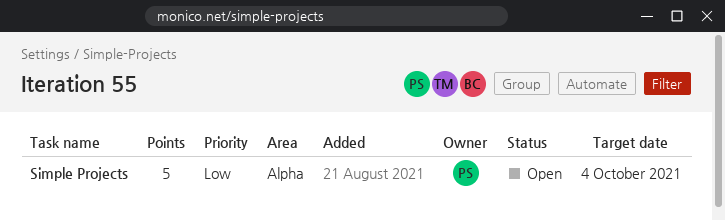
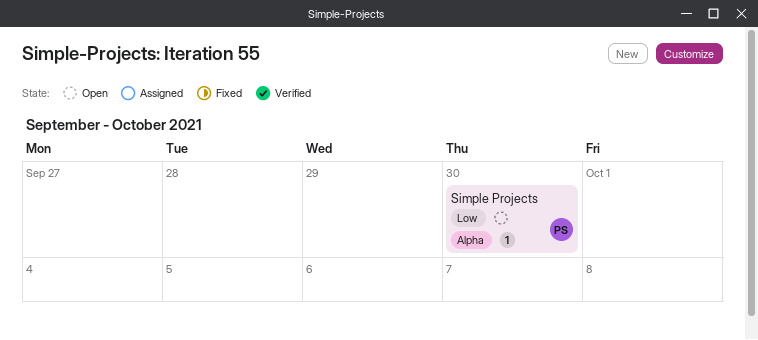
Simple Projects, estimate: 5 -> 1
Simple Projects, due: Oct 4 -> Sep 30

